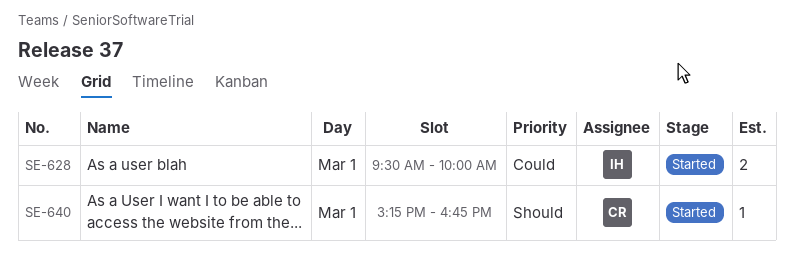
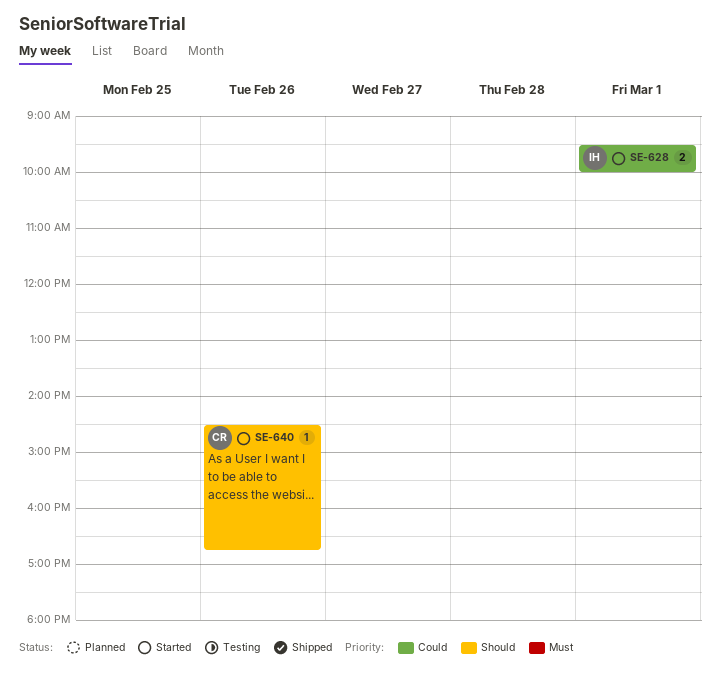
SE-640, day: Mar 1 -> Feb 26
SE-640, begins: 15:15 -> 14:30

